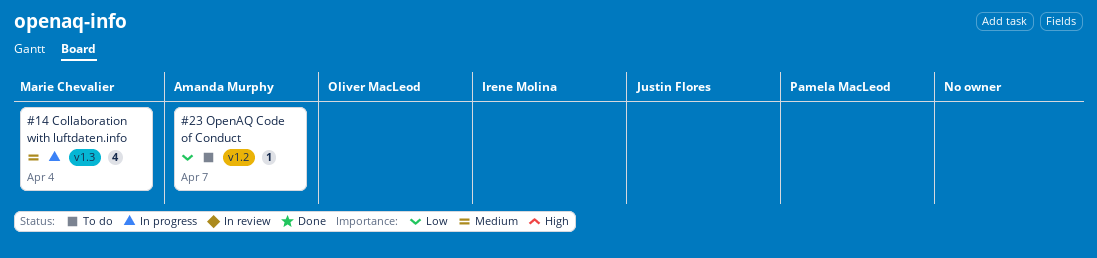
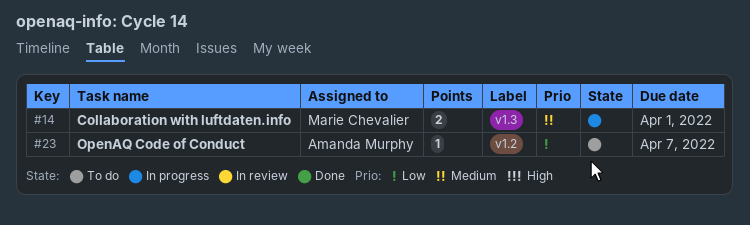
#14, estimate: 4 -> 2
#14, due: Apr 4 -> Apr 1

